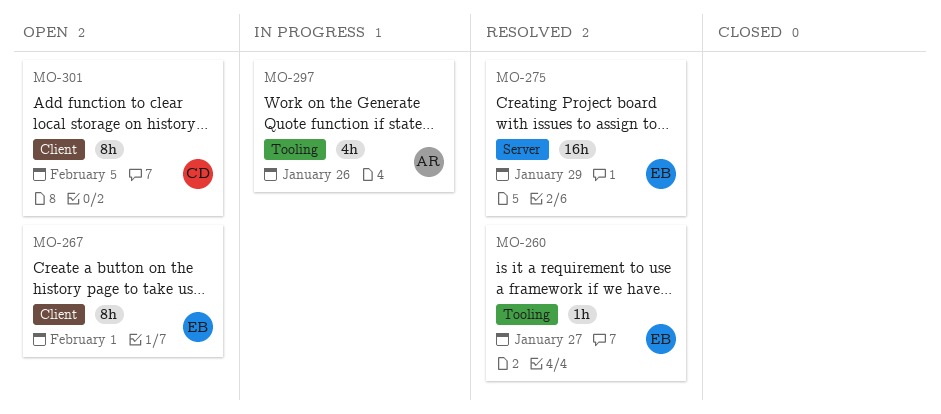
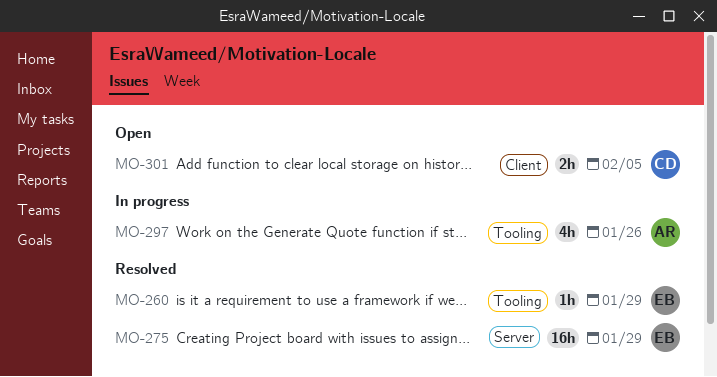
MO-260, due: Jan 27 -> Jan 29
MO-267: present -> none
MO-301, estimate: 8h -> 2h

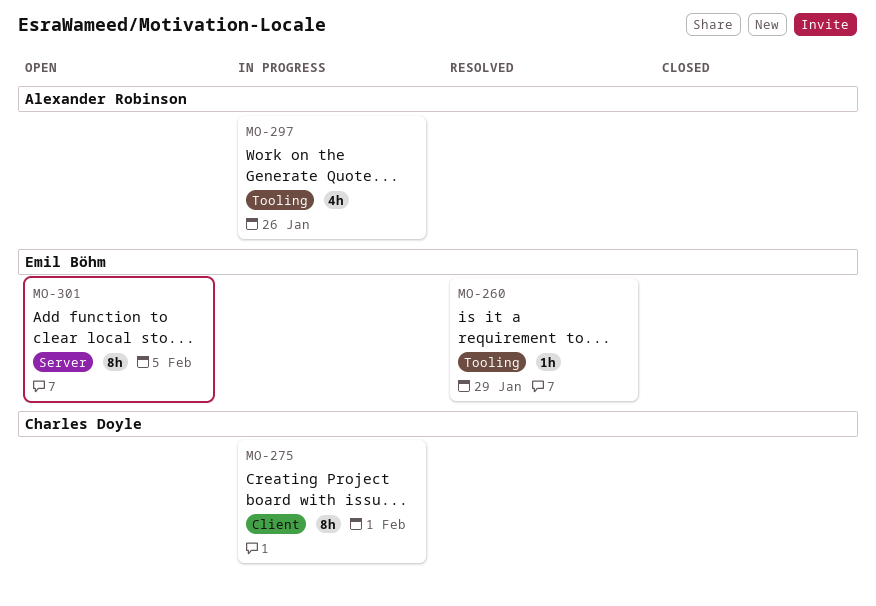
MO-275, status: Resolved -> In progress
MO-275, owner: Emil Böhm -> Charles Doyle
MO-275, label: Server -> Client
MO-275, estimate: 16h -> 8h
MO-275, due: Jan 29 -> Feb 1
MO-301, owner: Charles Doyle -> Emil Böhm
MO-301, label: Client -> Server
MO-301, estimate: 2h -> 8h

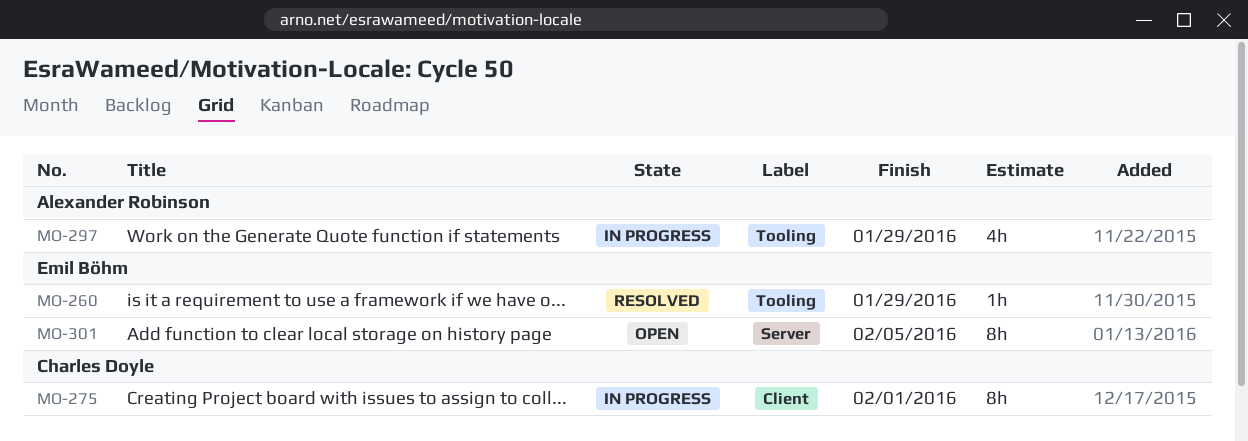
MO-297, due: Jan 26 -> Jan 29

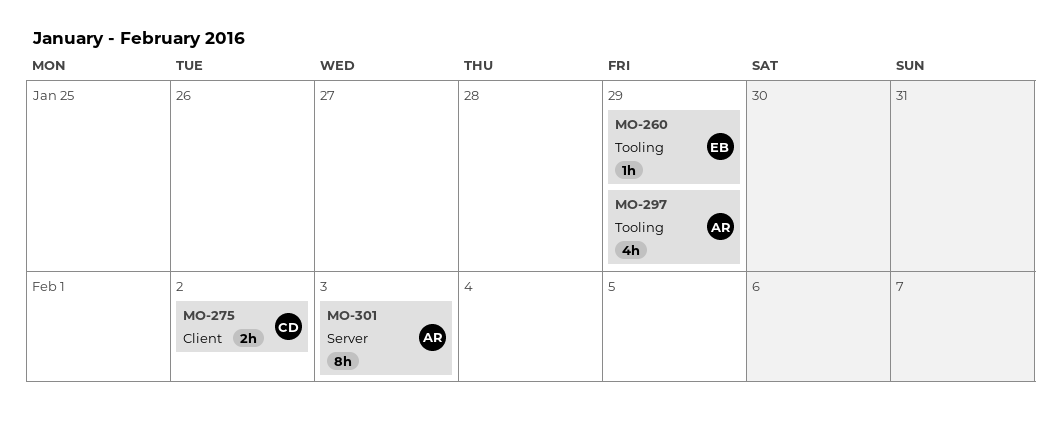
MO-275, estimate: 8h -> 2h
MO-275, due: Feb 1 -> Feb 2
MO-301, owner: Emil Böhm -> Alexander Robinson
MO-301, due: Feb 5 -> Feb 3

